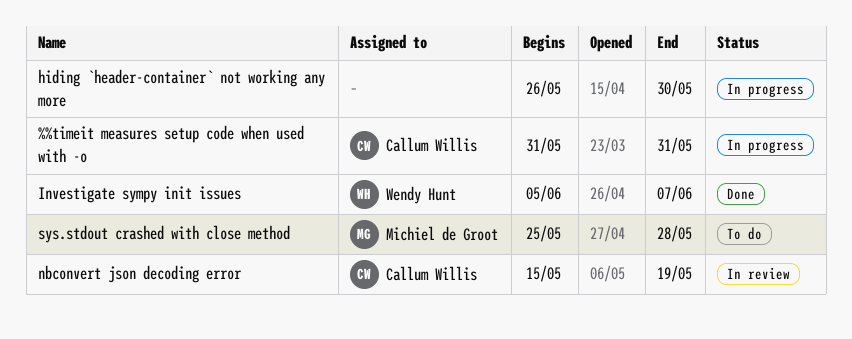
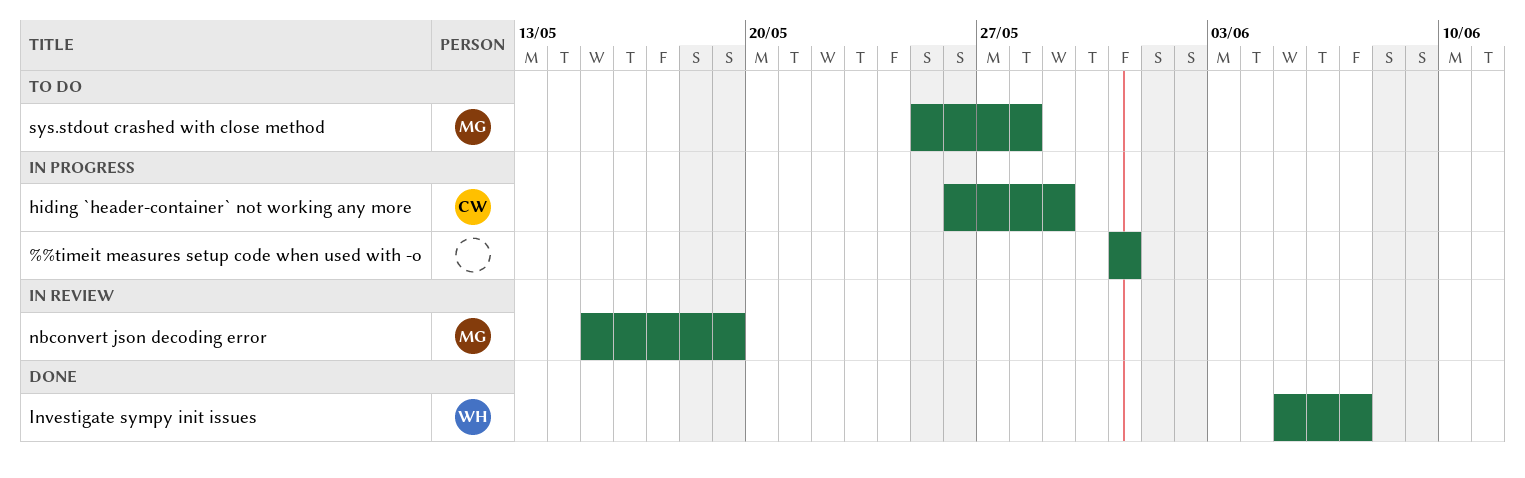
%%timeit measures setup code when used with -o, owner: Callum Willis -> none
hiding `header-container` not working any more, owner: none -> Callum Willis
hiding `header-container` not working any more, due: May 30 -> May 29
nbconvert json decoding error, owner: Callum Willis -> Michiel de Groot

